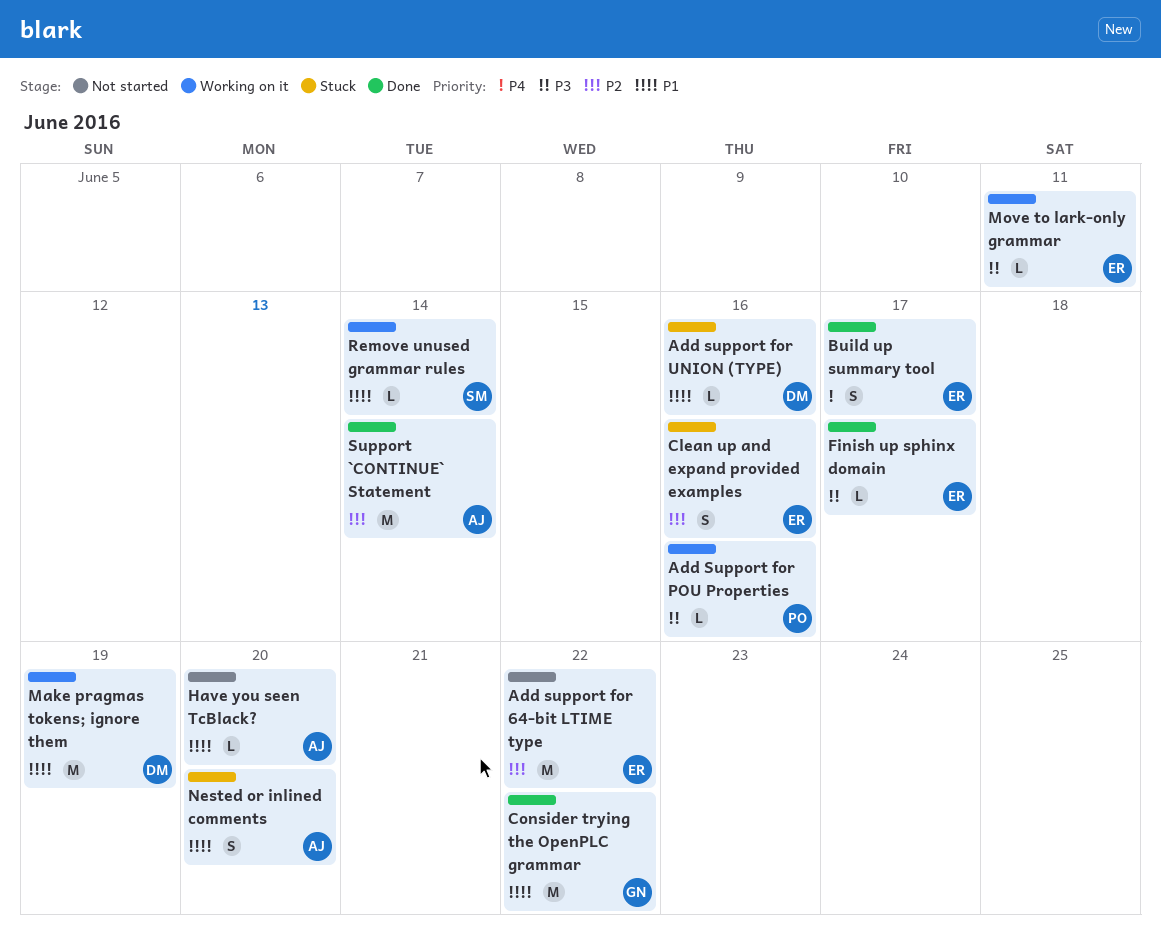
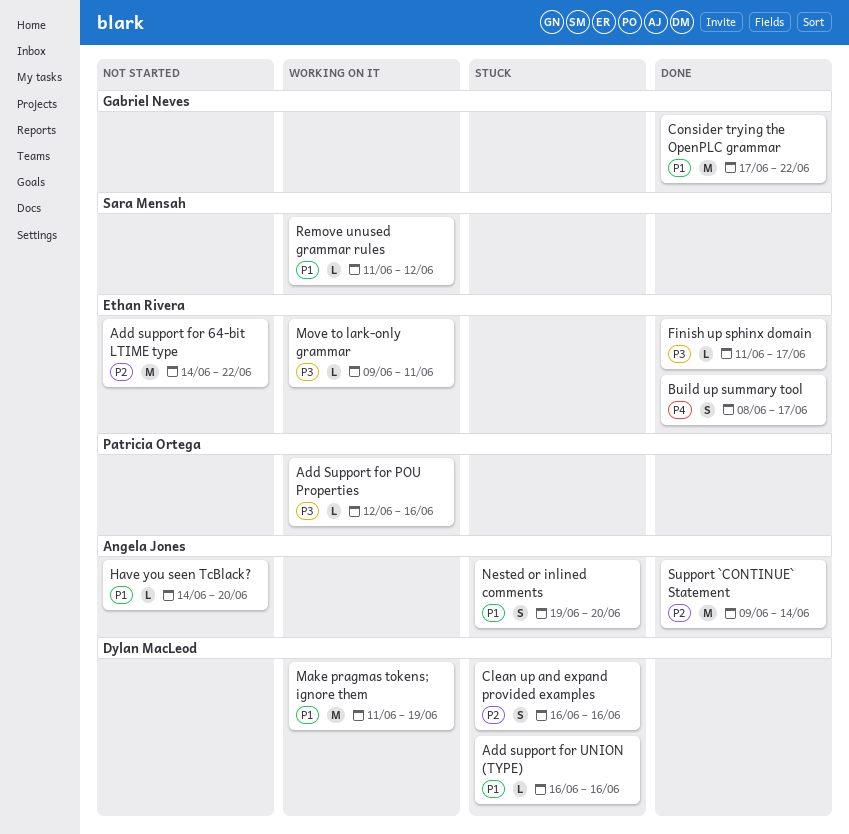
Clean up and expand provided examples, owner: Ethan Rivera -> Dylan MacLeod
Remove unused grammar rules, due: Jun 14 -> Jun 12

